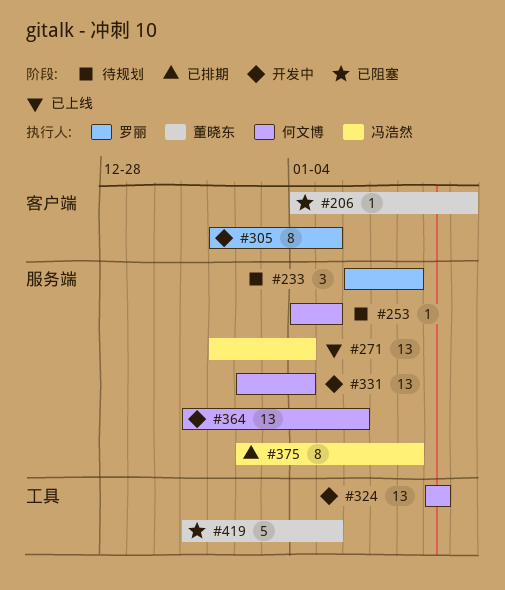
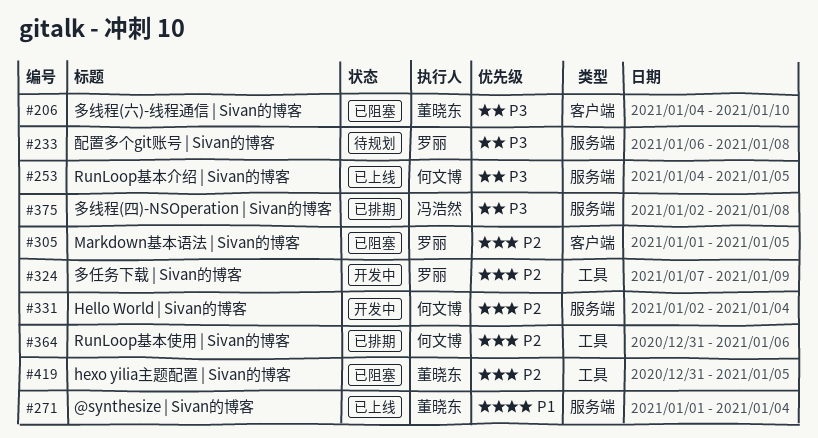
#253, status: 待规划 -> 已上线
#271, owner: 冯浩然 -> 董晓东
#305, status: 开发中 -> 已阻塞
#324, owner: 何文博 -> 罗丽
#324, start: Jan 9 -> Jan 7
#364, status: 开发中 -> 已排期
#364, label: 服务端 -> 工具

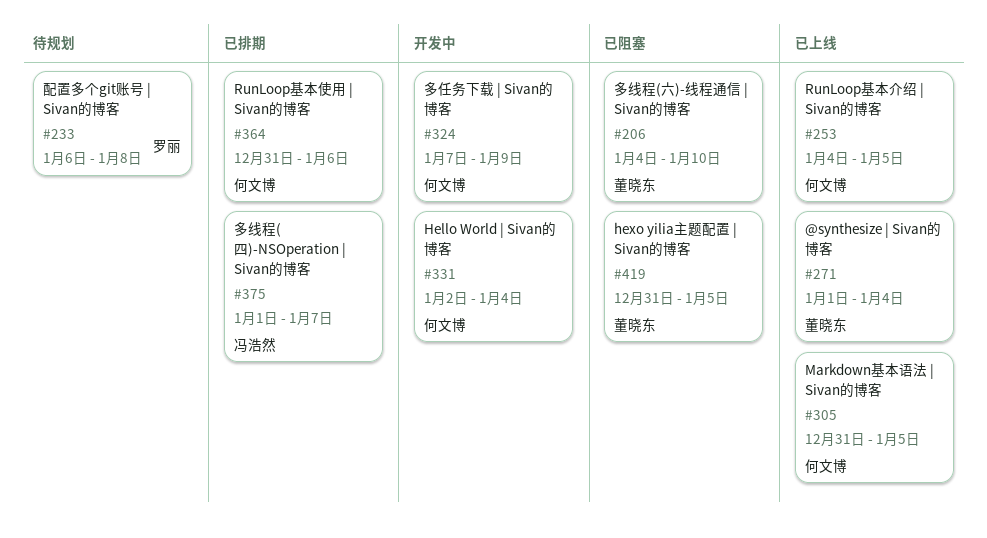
#305, status: 已阻塞 -> 已上线
#305, owner: 罗丽 -> 何文博
#305, start: Jan 1 -> Dec 31
#324, owner: 罗丽 -> 何文博
#375, start: Jan 2 -> Jan 1
#375, due: Jan 8 -> Jan 7

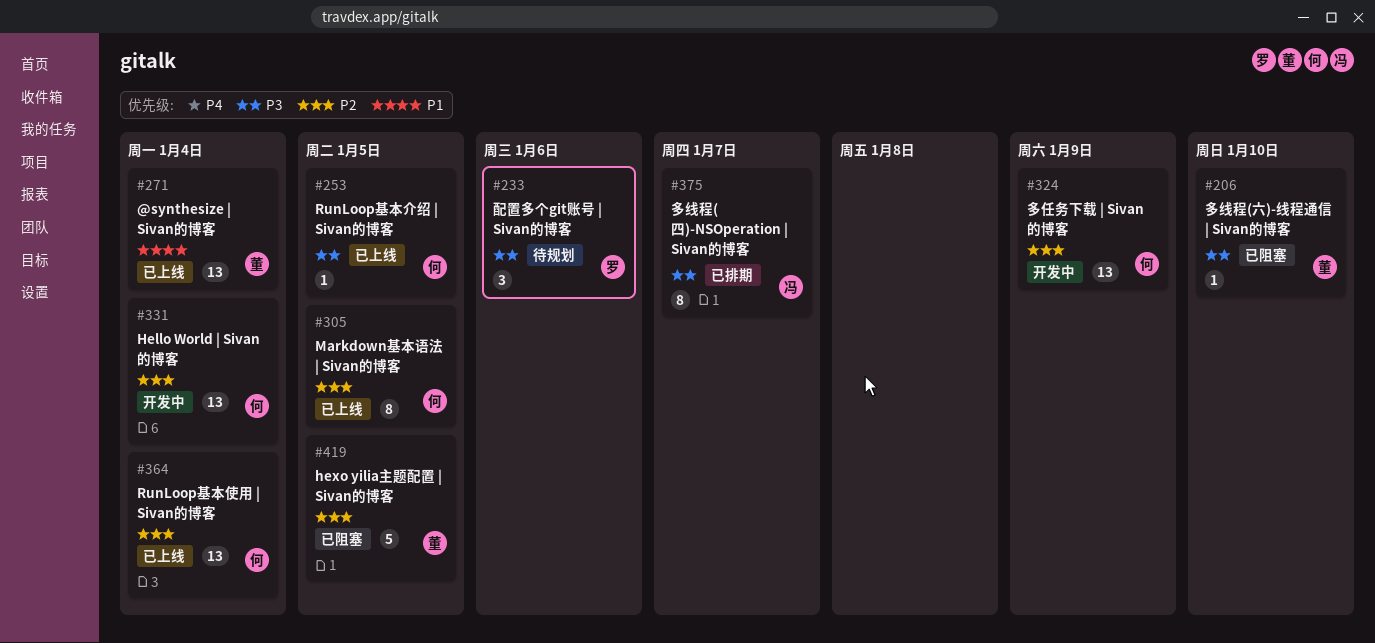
#233, due: Jan 8 -> Jan 6
#364, status: 已排期 -> 已上线
#364, due: Jan 6 -> Jan 4

